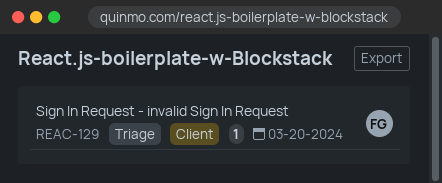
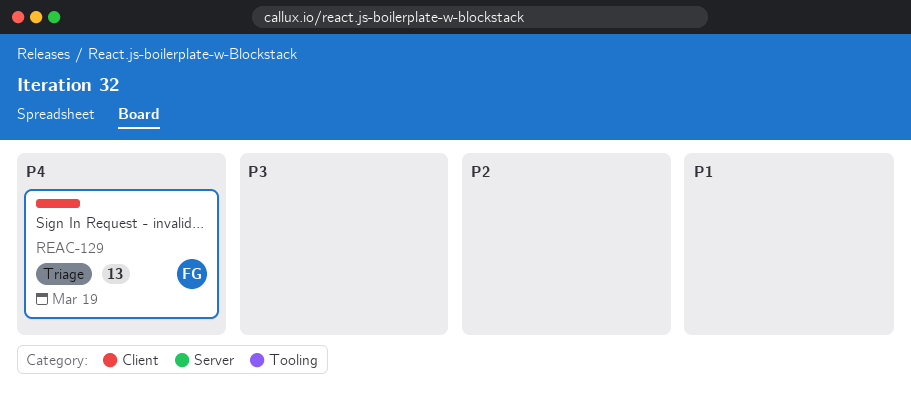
REAC-129, estimate: 1 -> 13
REAC-129, due: Mar 20 -> Mar 19

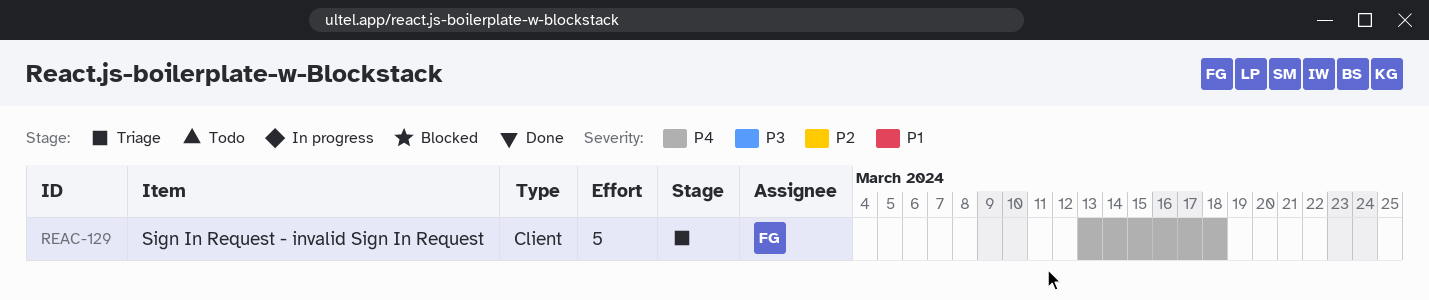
REAC-129, estimate: 13 -> 5
REAC-129, due: Mar 19 -> Mar 18

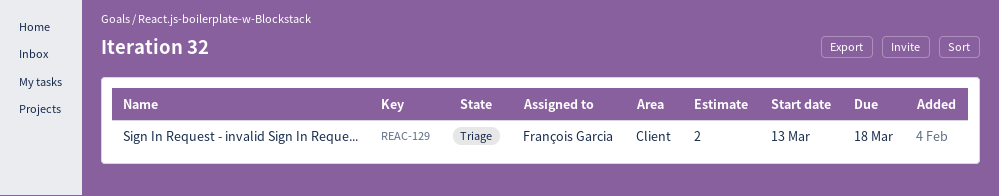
REAC-129, estimate: 5 -> 2

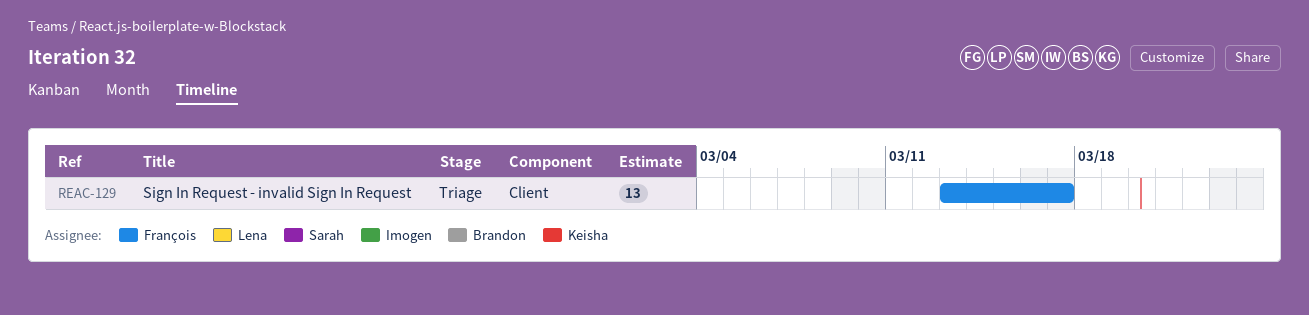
REAC-129, estimate: 2 -> 13
REAC-129, due: Mar 18 -> Mar 17

